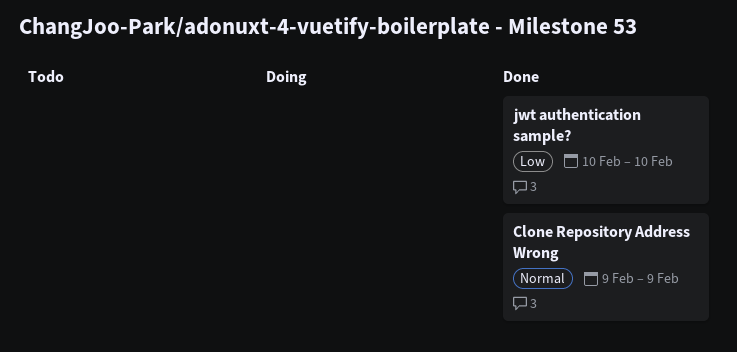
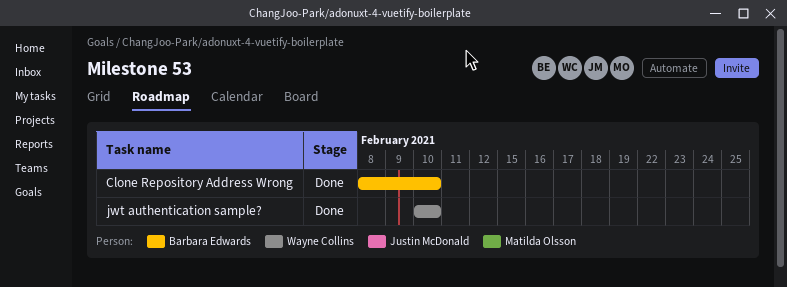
Clone Repository Address Wrong, start: Feb 9 -> Feb 8
Clone Repository Address Wrong, due: Feb 9 -> Feb 10

